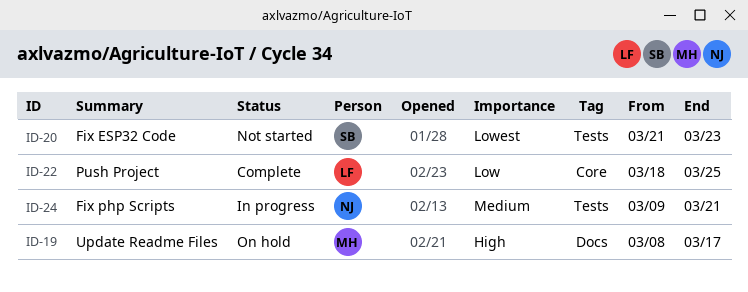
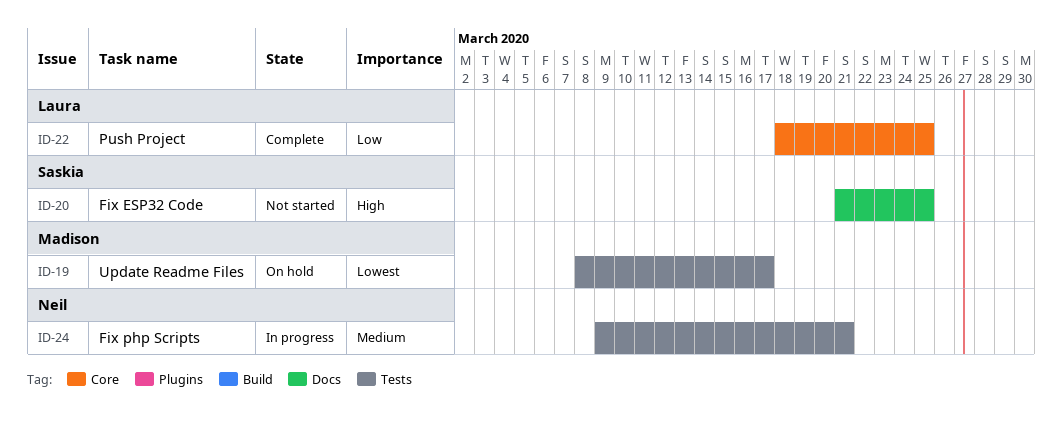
ID-19, priority: High -> Lowest
ID-19, label: Docs -> Tests
ID-20, priority: Lowest -> High
ID-20, label: Tests -> Docs
ID-20, due: Mar 23 -> Mar 25

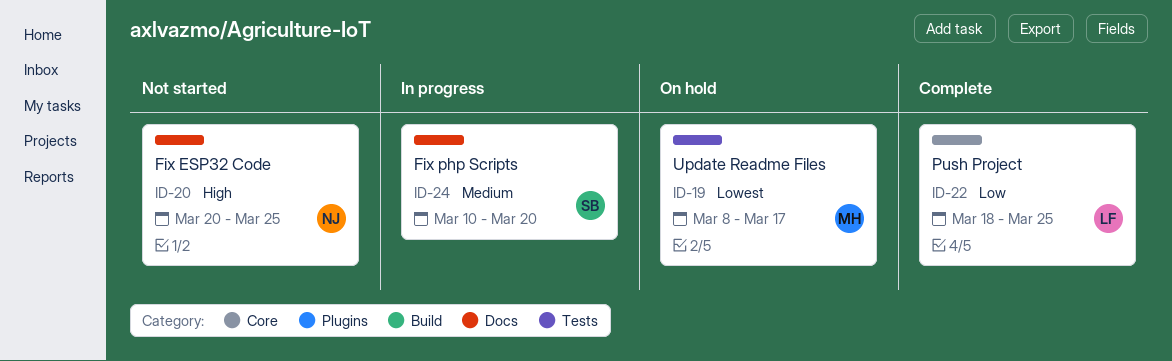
ID-20, owner: Saskia -> Neil
ID-20, start: Mar 21 -> Mar 20
ID-24, owner: Neil -> Saskia
ID-24, label: Tests -> Docs
ID-24, start: Mar 9 -> Mar 10
ID-24, due: Mar 21 -> Mar 20

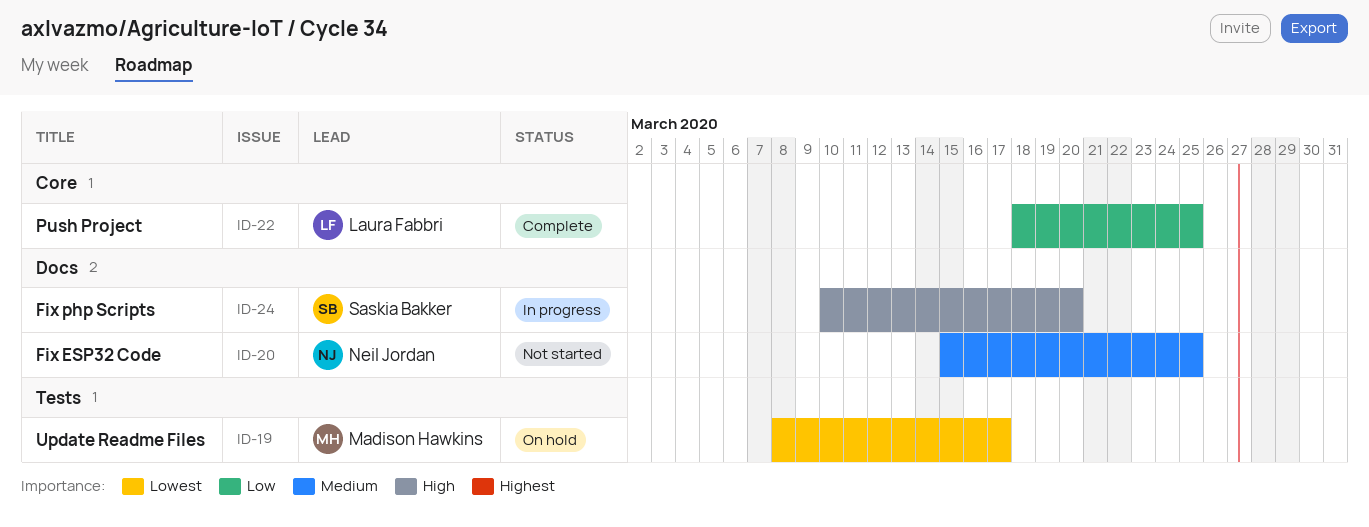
ID-20, priority: High -> Medium
ID-20, start: Mar 20 -> Mar 15
ID-24, priority: Medium -> High

